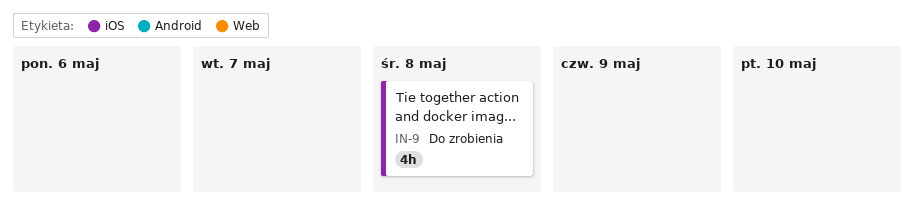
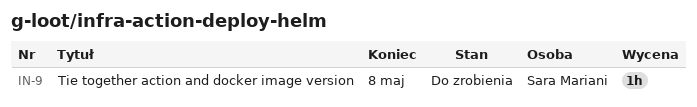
IN-9, estimate: 4h -> 1h

